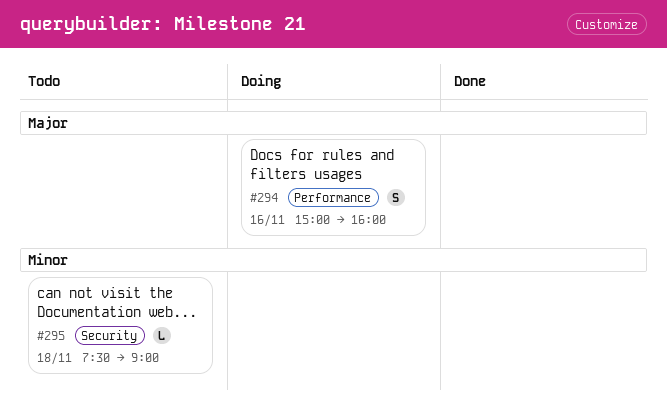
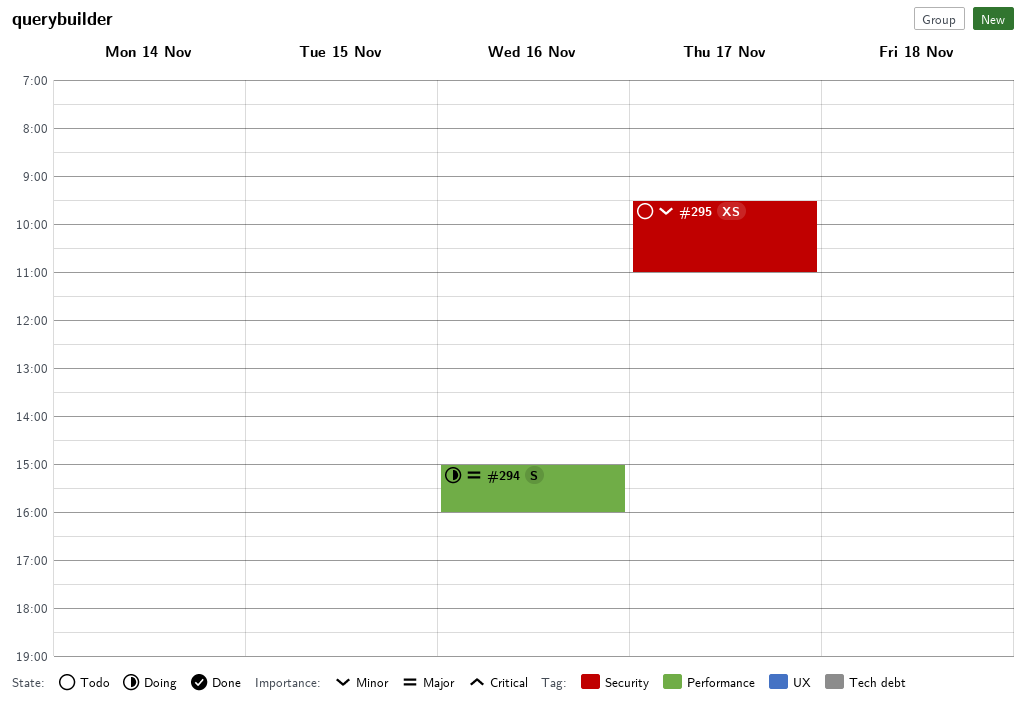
#295, estimate: L -> XS
#295, day: Nov 18 -> Nov 17
#295, begins: 07:30 -> 09:30
#295, ends: 09:00 -> 11:00

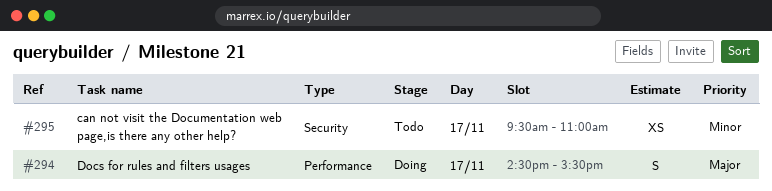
#294, day: Nov 16 -> Nov 17
#294, begins: 15:00 -> 14:30
#294, ends: 16:00 -> 15:30

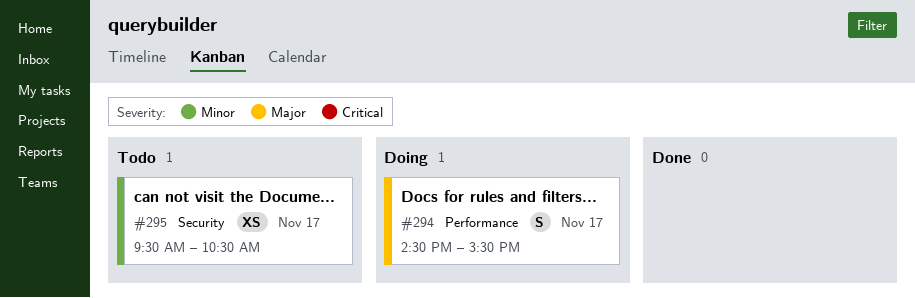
#295, ends: 11:00 -> 10:30

